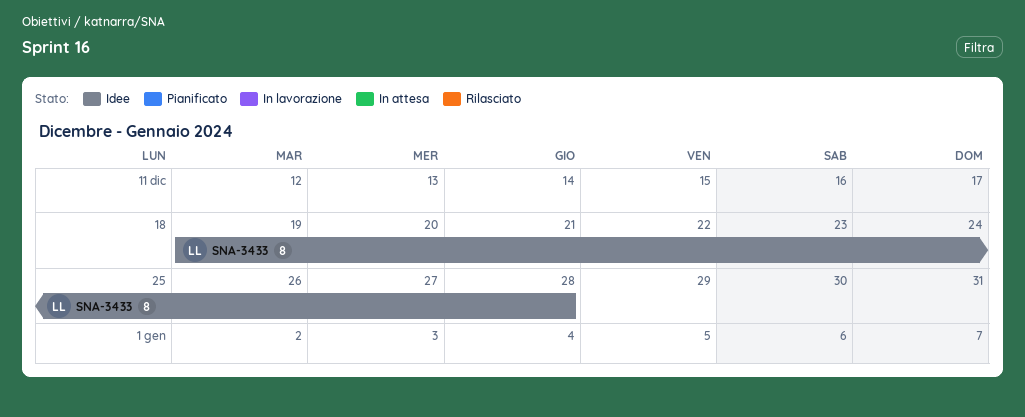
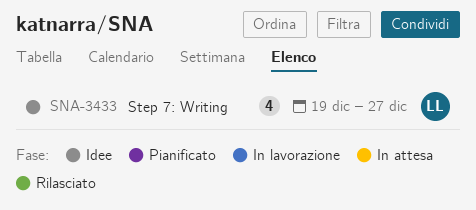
SNA-3433, estimate: 8 -> 4
SNA-3433, due: Dec 28 -> Dec 27

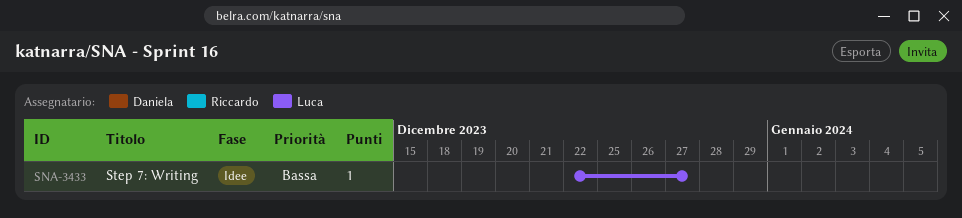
SNA-3433, estimate: 4 -> 1
SNA-3433, start: Dec 19 -> Dec 22

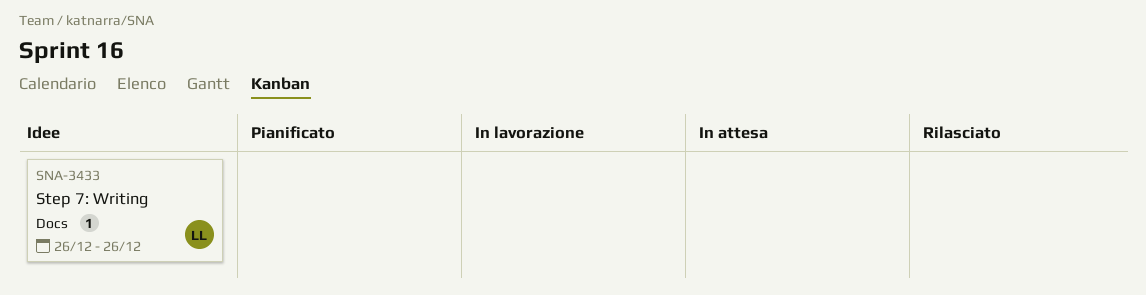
SNA-3433, start: Dec 22 -> Dec 26
SNA-3433, due: Dec 27 -> Dec 26

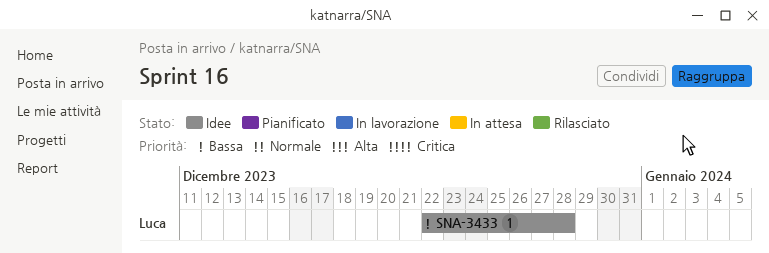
SNA-3433, start: Dec 26 -> Dec 22
SNA-3433, due: Dec 26 -> Dec 28

